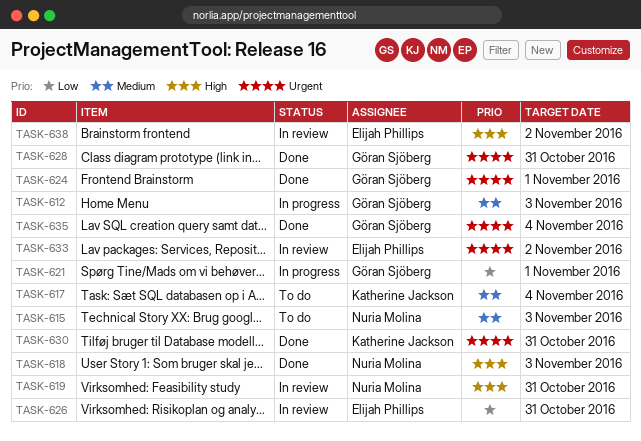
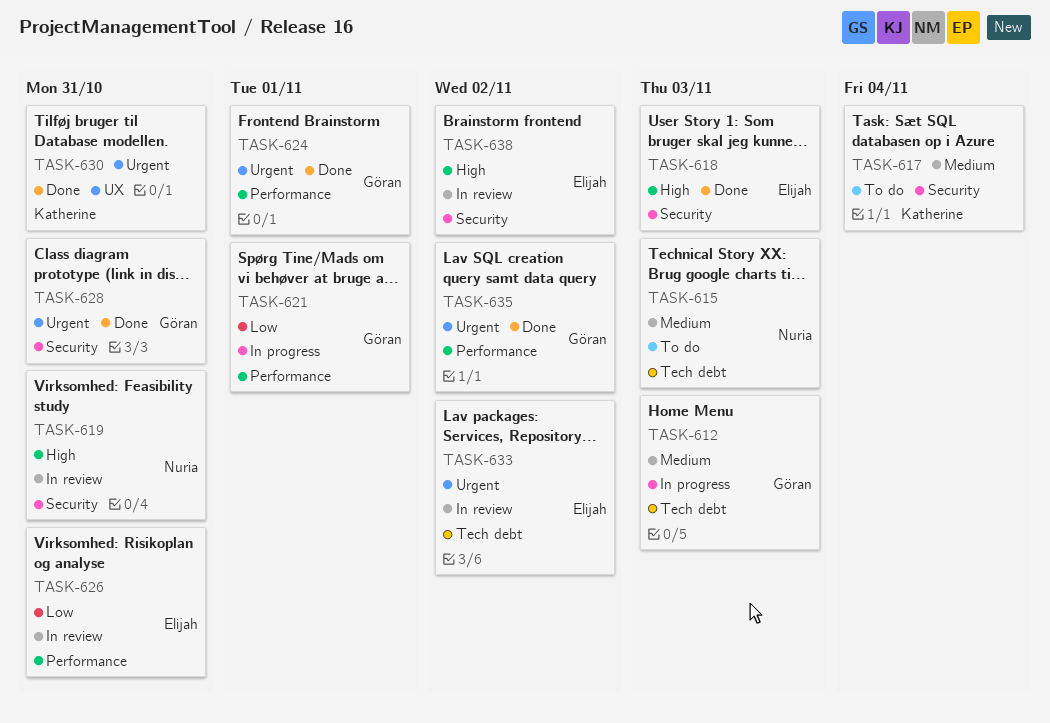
TASK-618, owner: Nuria Molina -> Elijah Phillips
TASK-635, due: Nov 4 -> Nov 2

